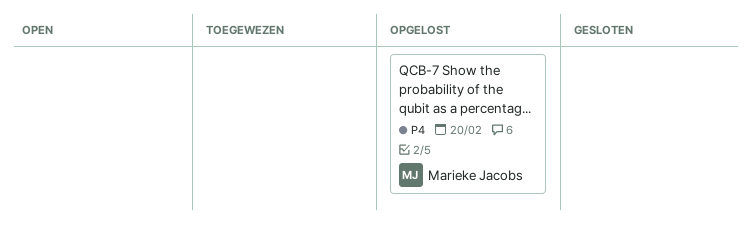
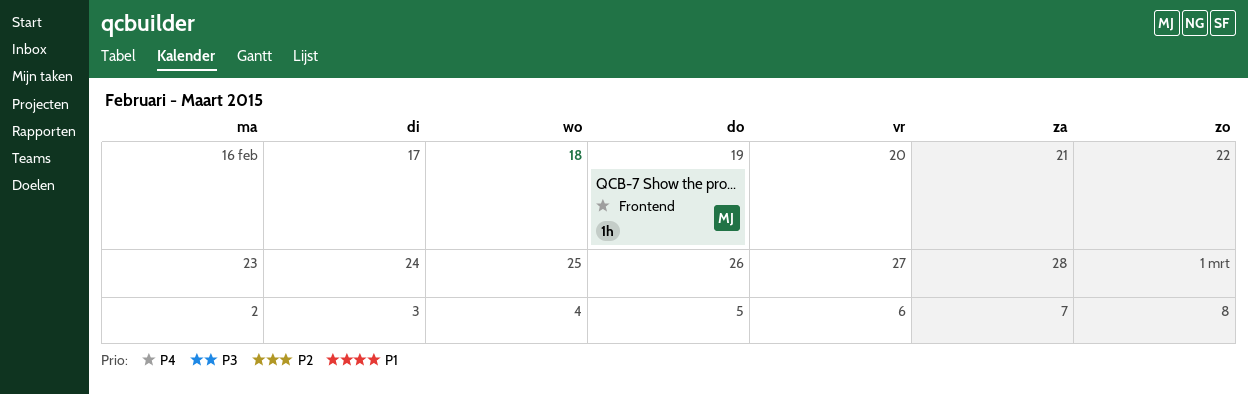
QCB-7, due: Feb 20 -> Feb 19

